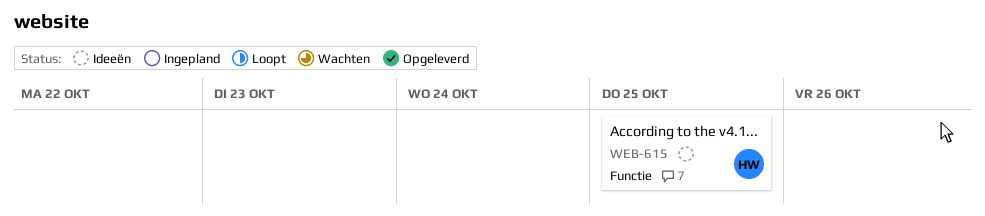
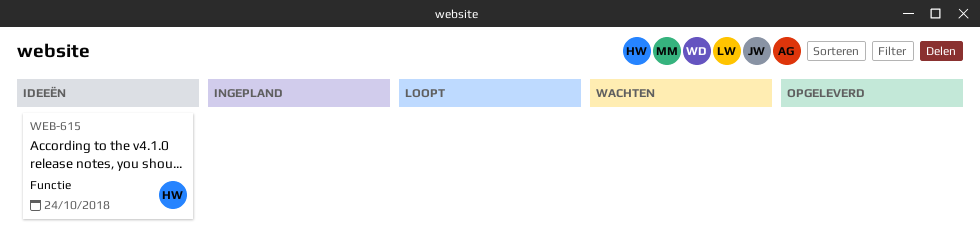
WEB-615, due: Oct 25 -> Oct 24

